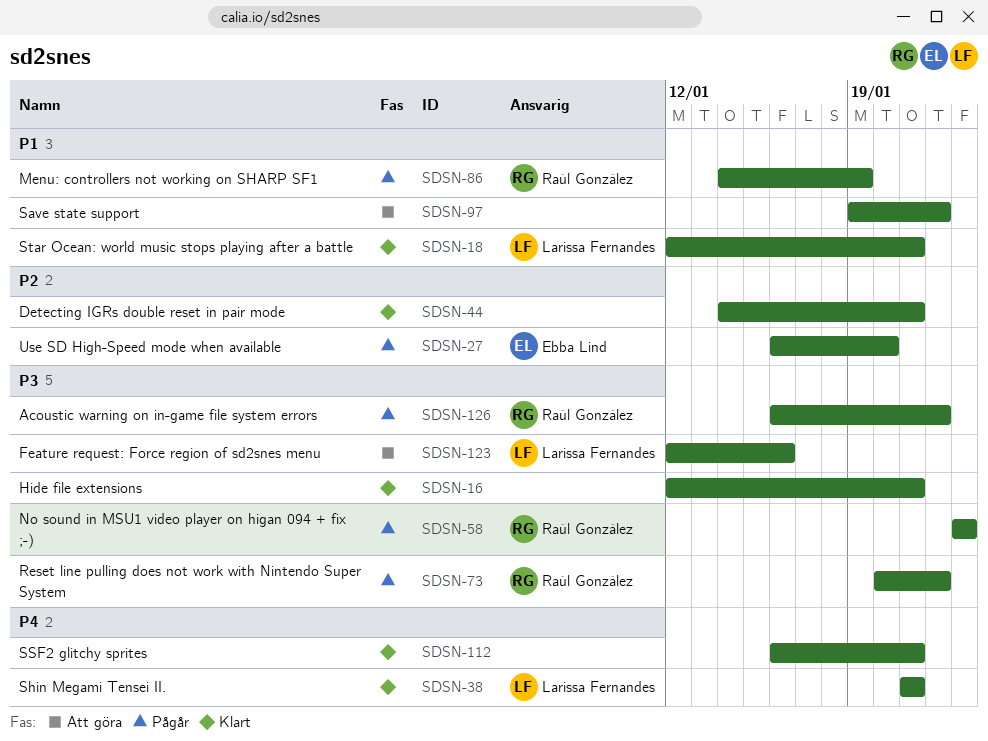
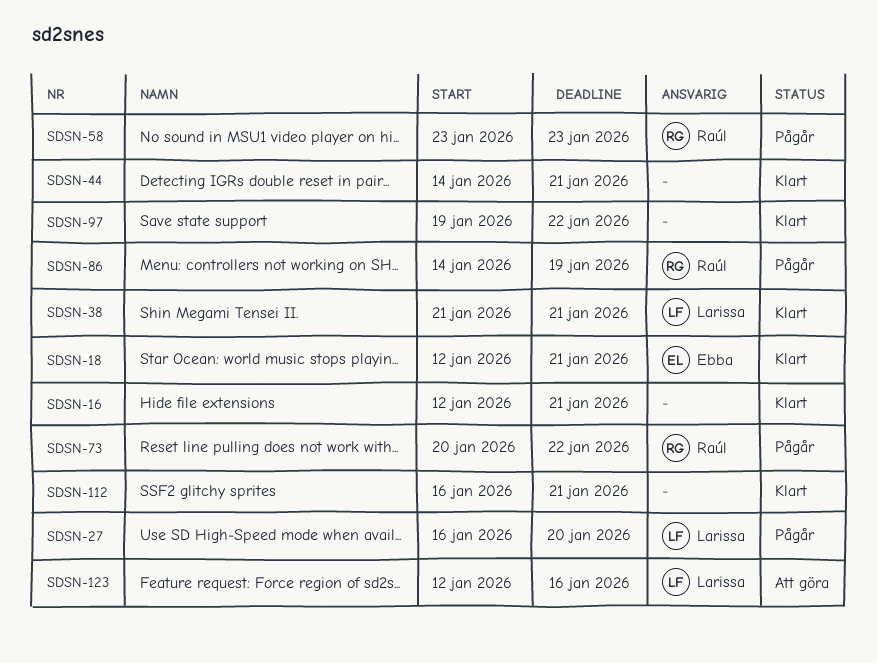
SDSN-18, owner: Larissa Fernandes -> Ebba Lind
SDSN-27, owner: Ebba Lind -> Larissa Fernandes
SDSN-97, status: Att göra -> Klart
SDSN-126: present -> none

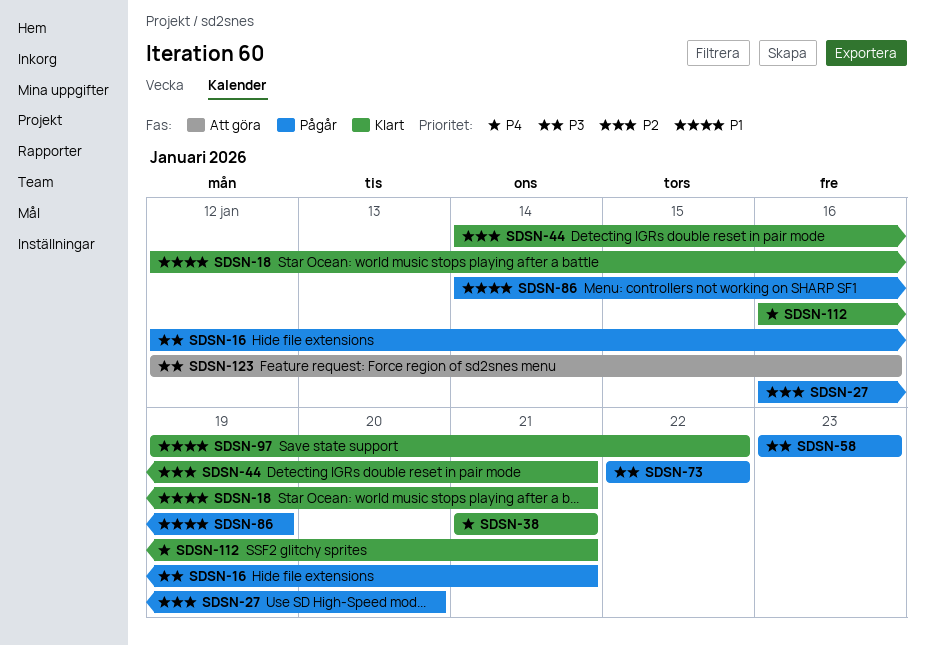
SDSN-16, status: Klart -> Pågår
SDSN-73, start: Jan 20 -> Jan 22

